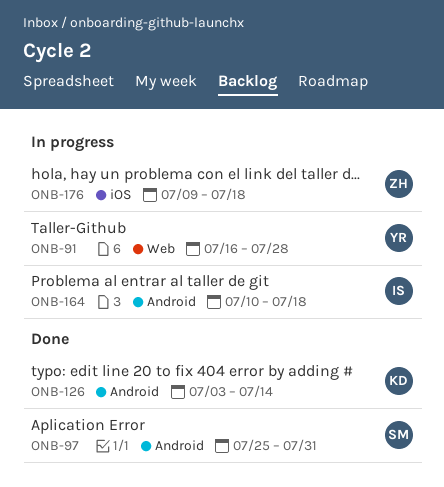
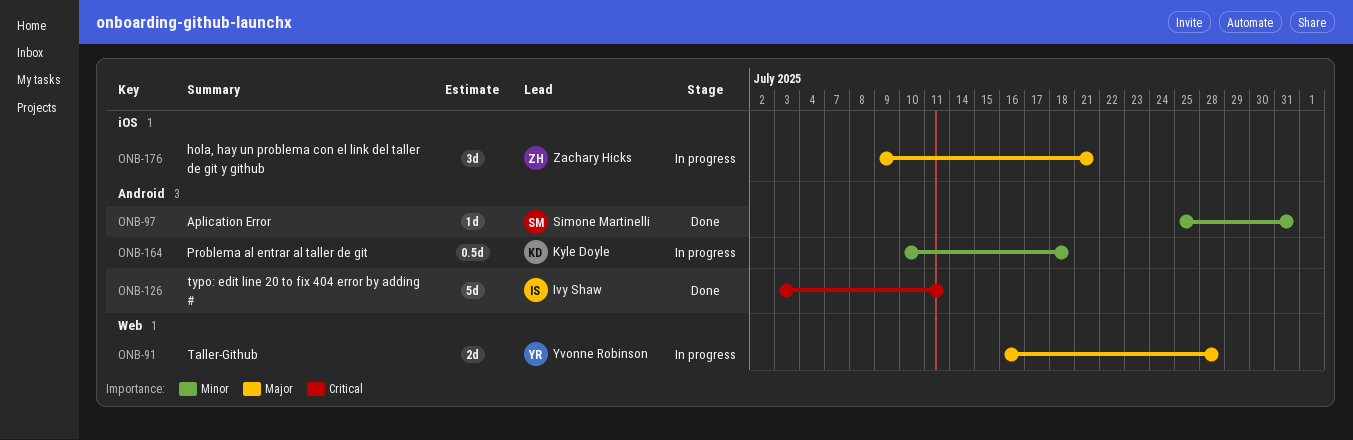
ONB-126, owner: Kyle Doyle -> Ivy Shaw
ONB-126, due: Jul 14 -> Jul 11
ONB-164, owner: Ivy Shaw -> Kyle Doyle
ONB-176, due: Jul 18 -> Jul 21

